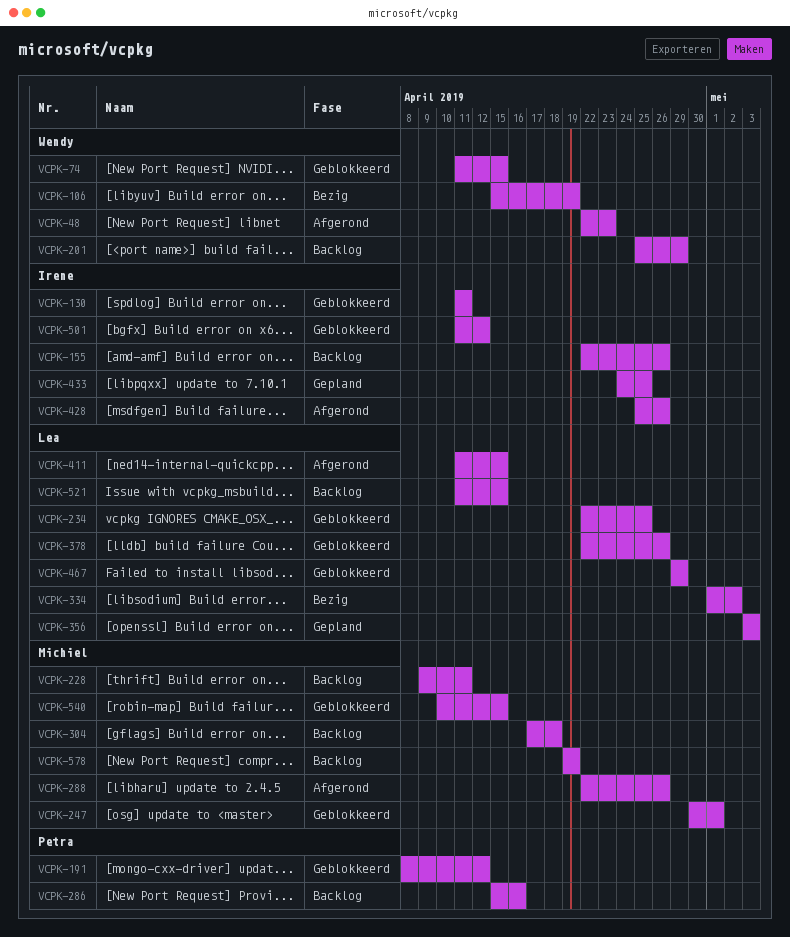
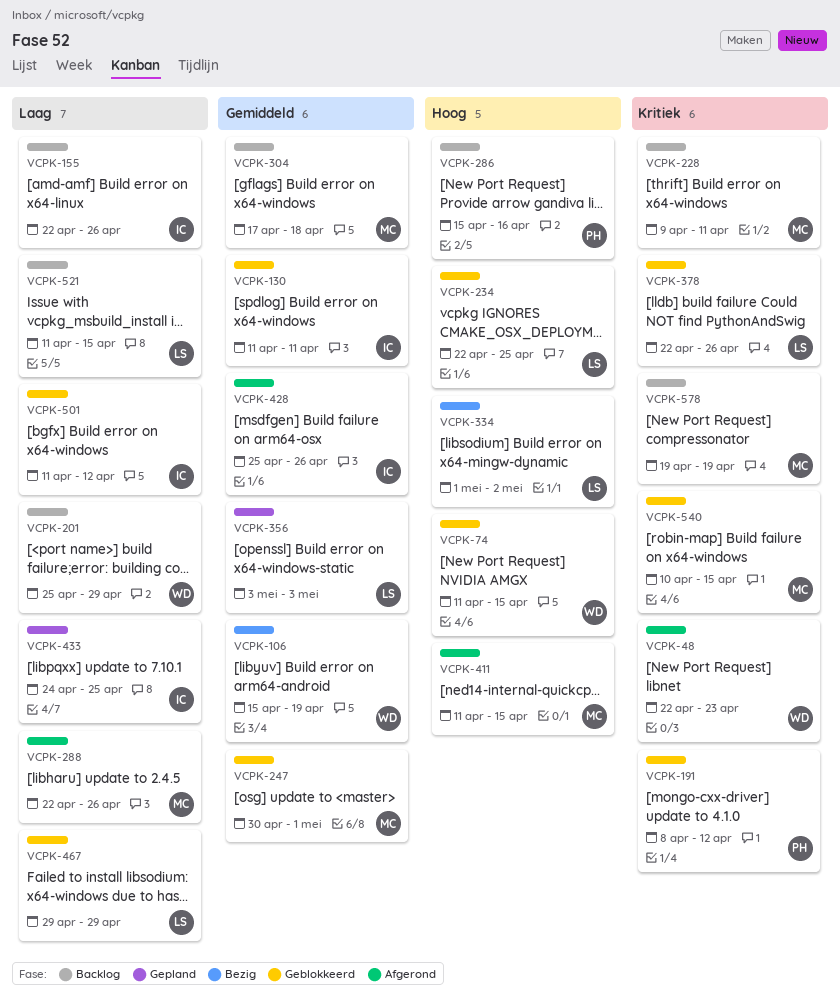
VCPK-411, owner: Lea -> Michiel

